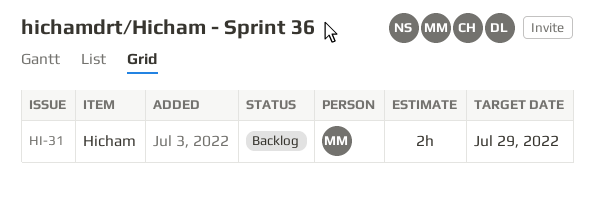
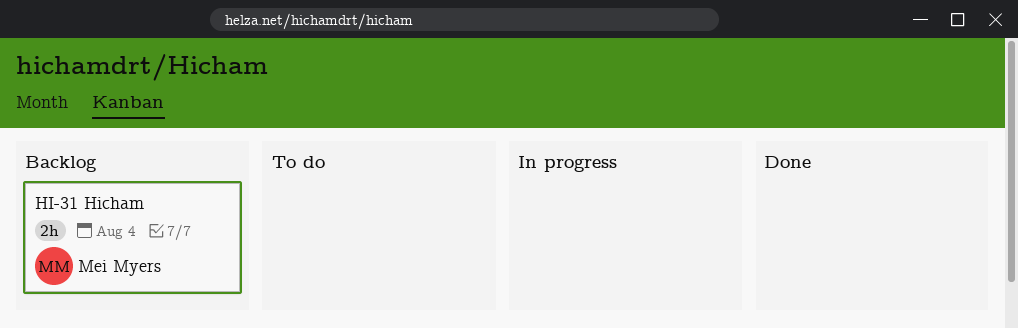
HI-31, due: Jul 29 -> Aug 4

